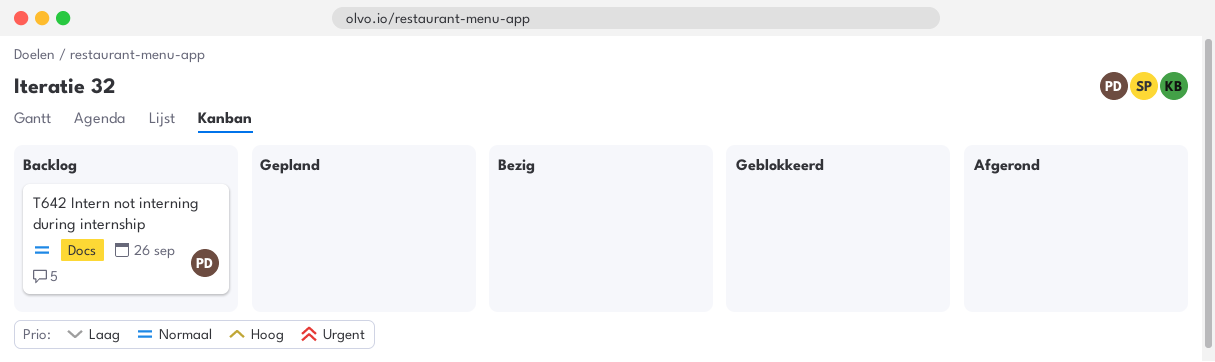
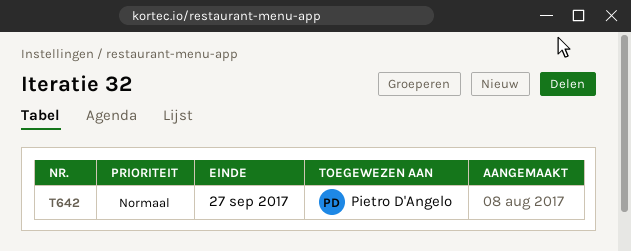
T642, due: Sep 26 -> Sep 27

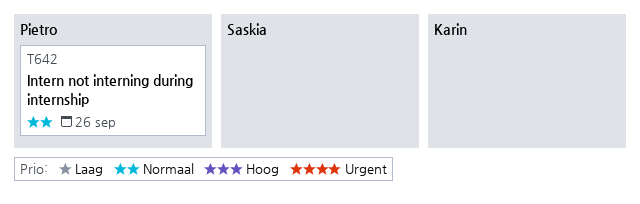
T642, due: Sep 27 -> Sep 26

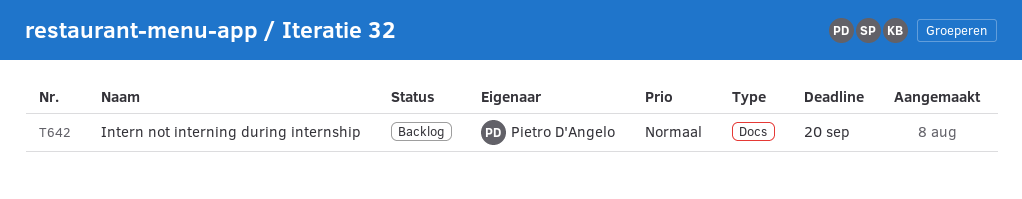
T642, due: Sep 26 -> Sep 20

